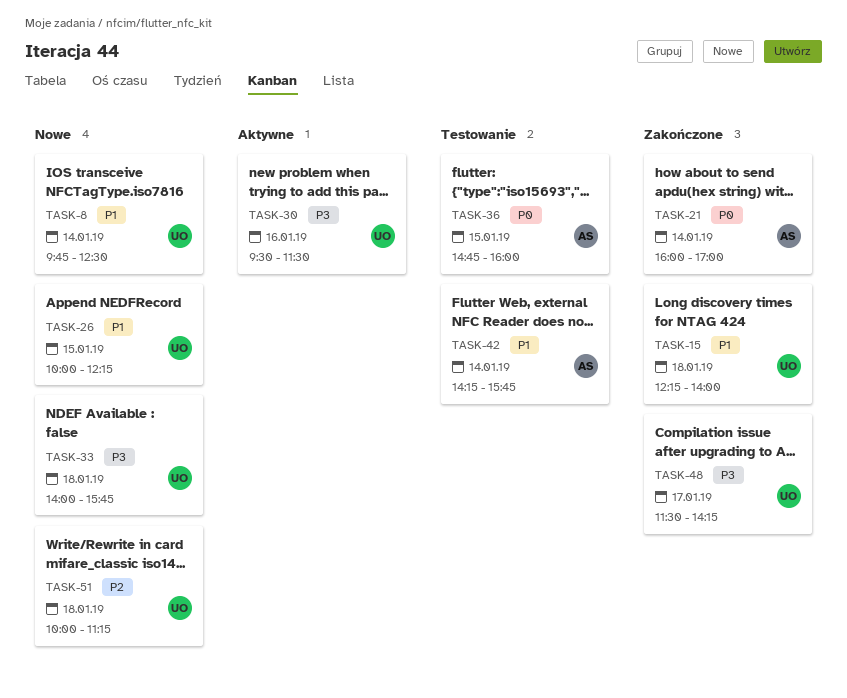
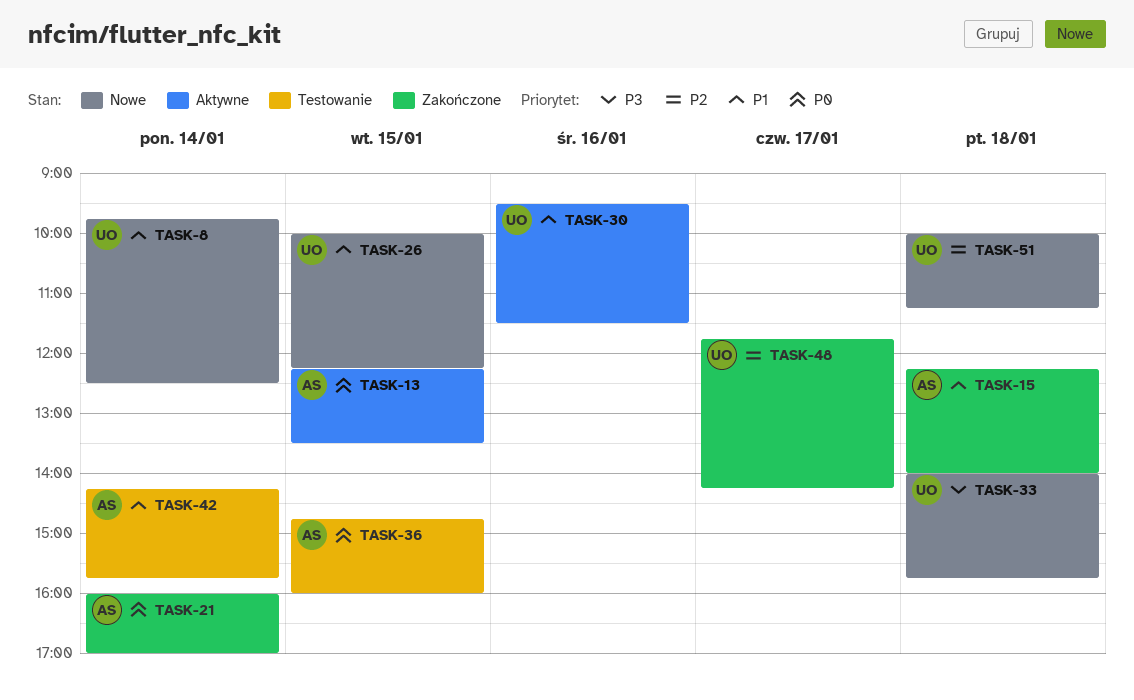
TASK-13: none -> present
TASK-15, owner: UO -> AS
TASK-30, priority: P3 -> P1
TASK-48, priority: P3 -> P2
TASK-48, begins: 11:30 -> 11:45

